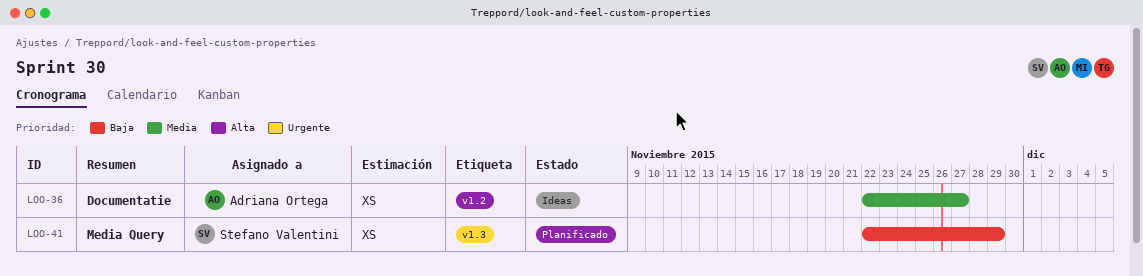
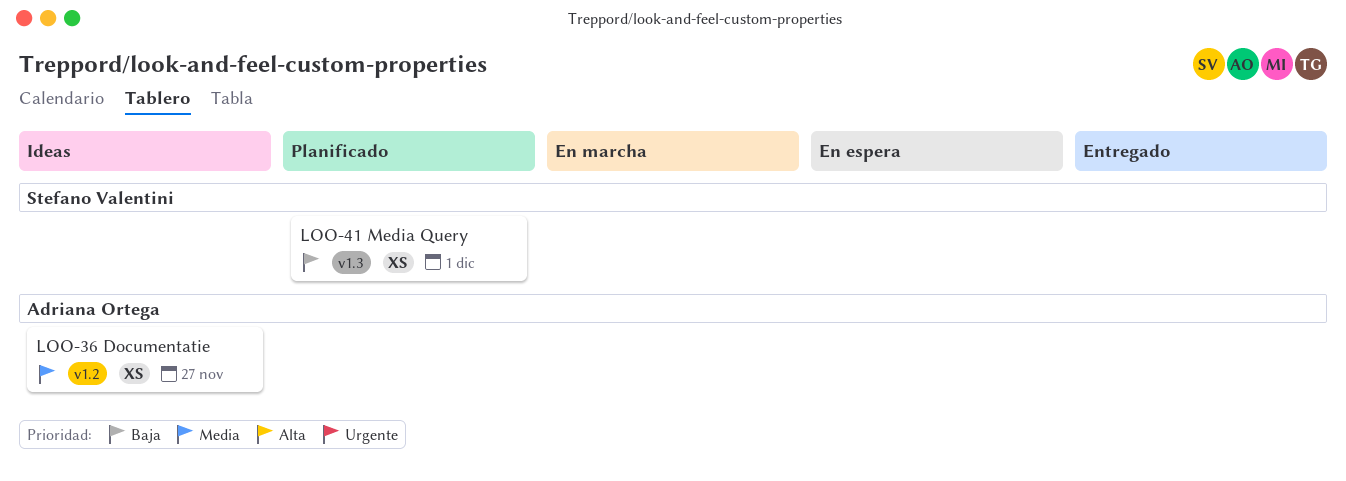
LOO-41, due: Nov 29 -> Dec 1

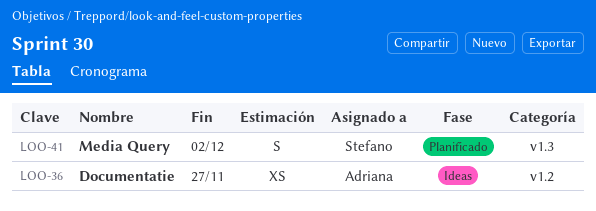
LOO-41, estimate: XS -> S
LOO-41, due: Dec 1 -> Dec 2

